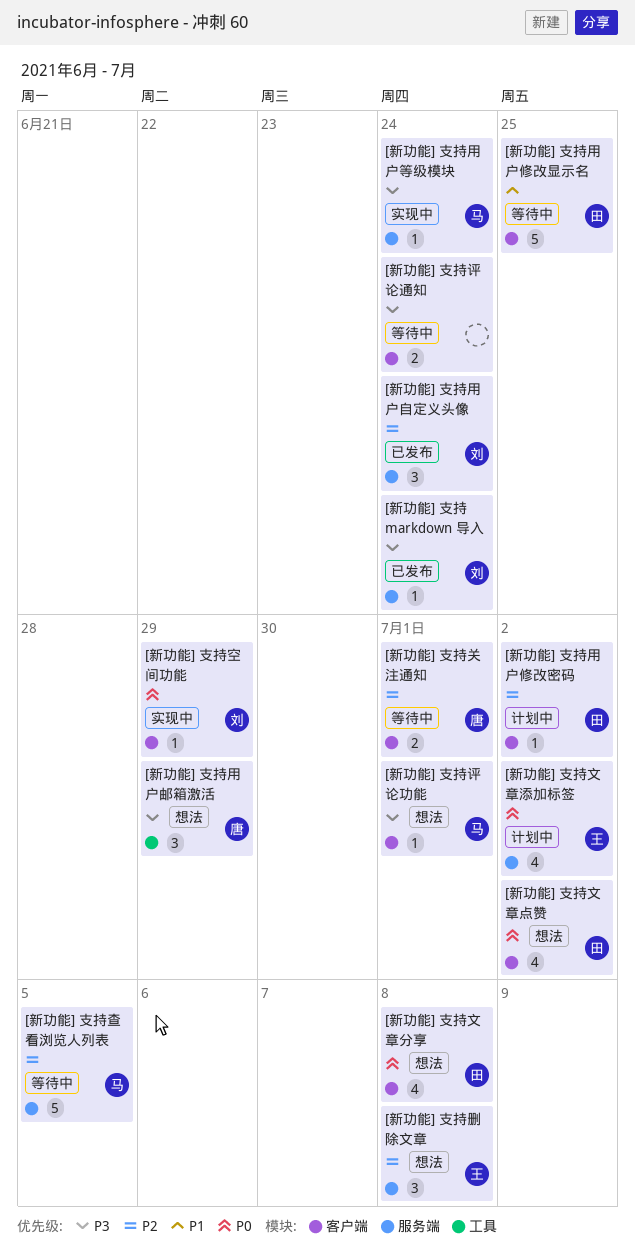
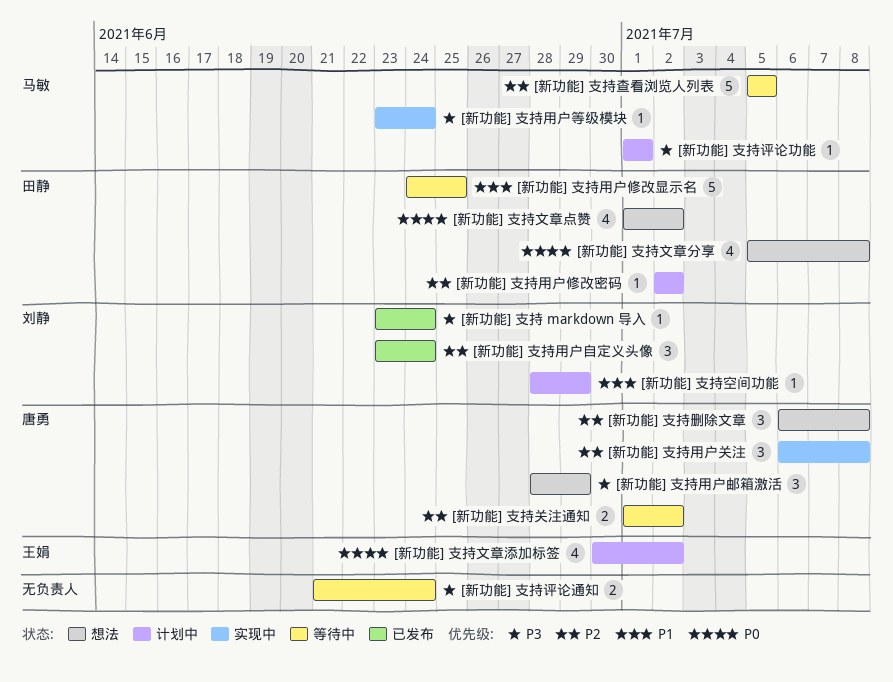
[新功能] 支持关注通知, due: Jul 1 -> Jul 2
[新功能] 支持删除文章, owner: 王娟 -> 唐勇
[新功能] 支持用户关注: none -> present
[新功能] 支持空间功能, status: 实现中 -> 计划中
[新功能] 支持空间功能, priority: P0 -> P1
[新功能] 支持评论功能, status: 想法 -> 计划中

